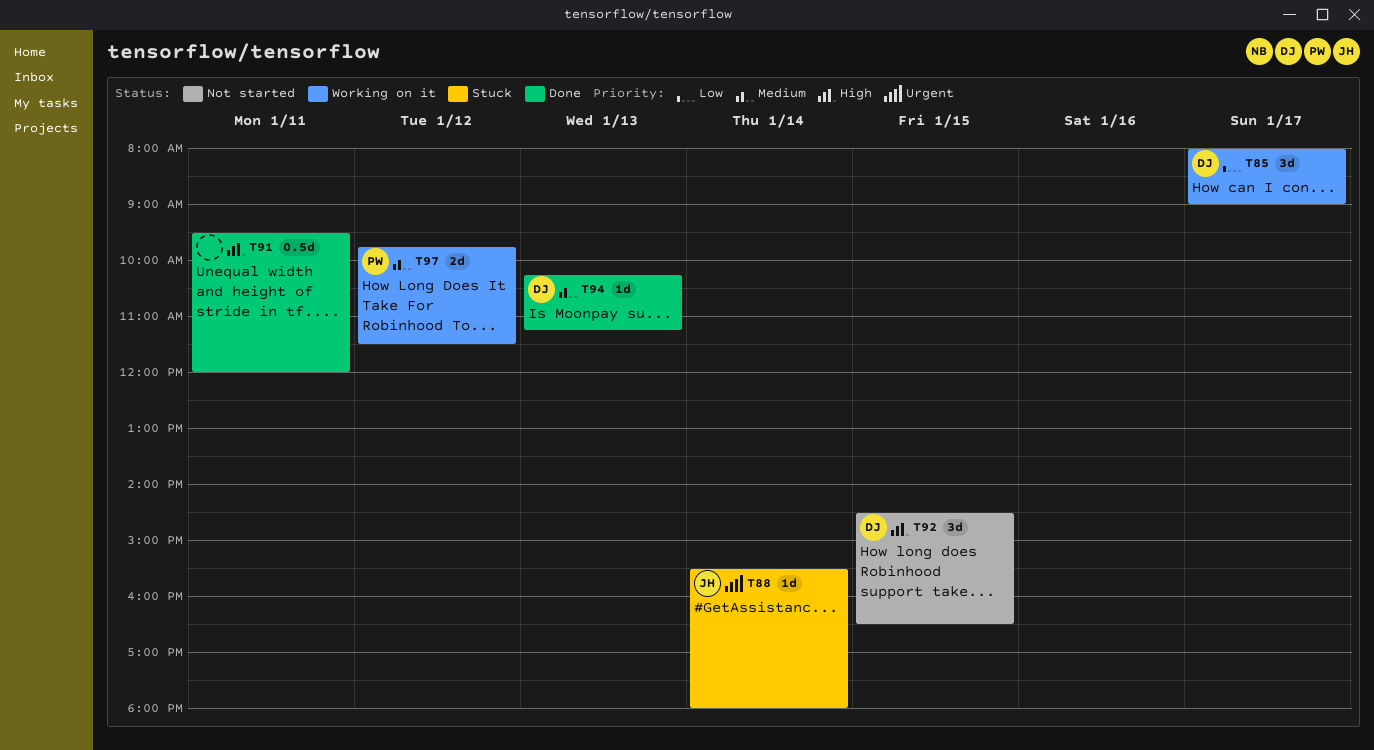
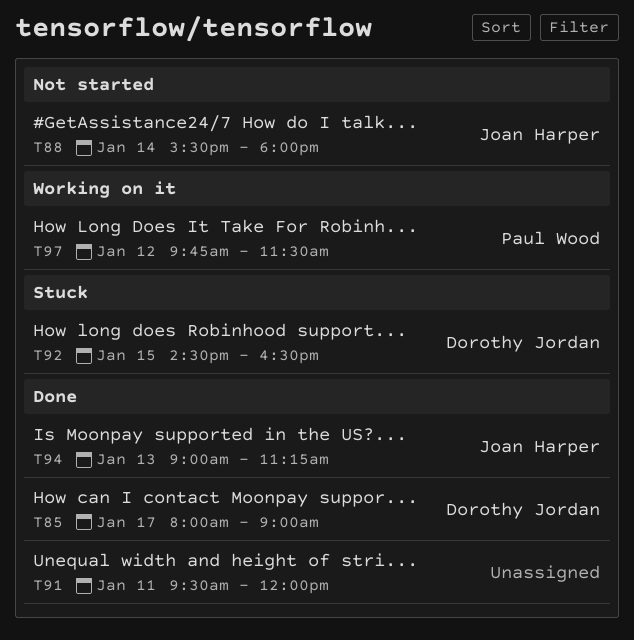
T85, status: Working on it -> Done
T88, status: Stuck -> Not started
T92, status: Not started -> Stuck
T94, owner: Dorothy Jordan -> Joan Harper
T94, begins: 10:15 -> 09:00

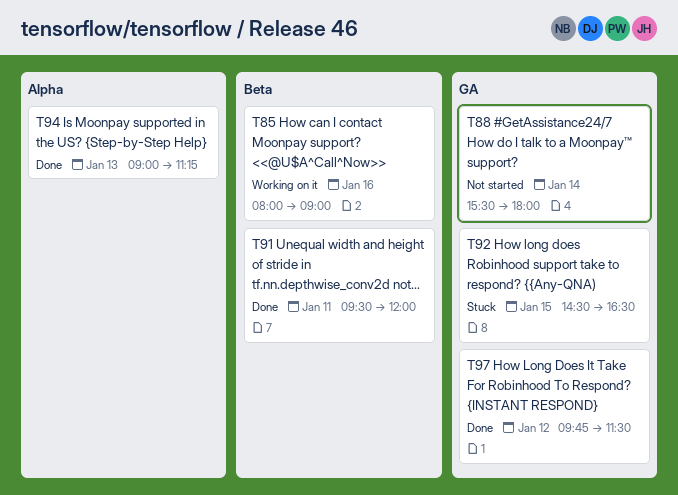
T85, status: Done -> Working on it
T85, day: Jan 17 -> Jan 16
T97, status: Working on it -> Done

